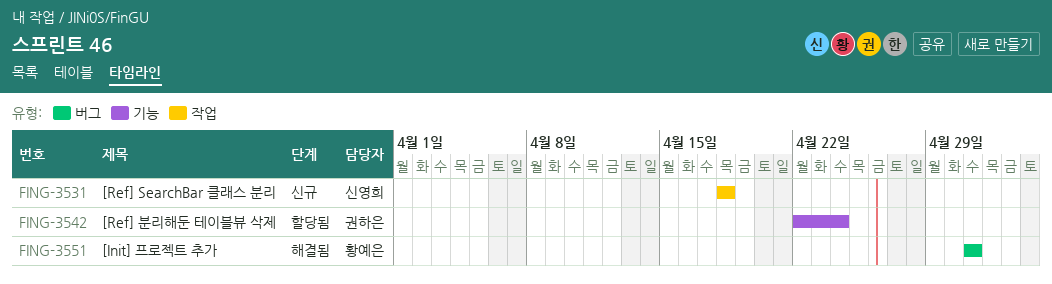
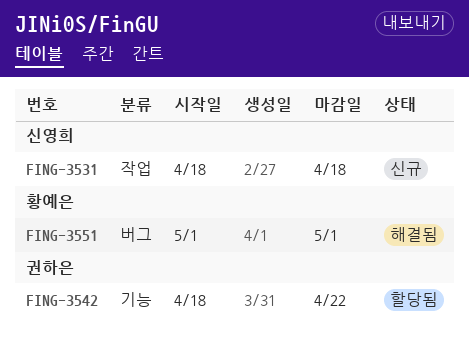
FING-3542, start: Apr 22 -> Apr 18
FING-3542, due: Apr 24 -> Apr 22

